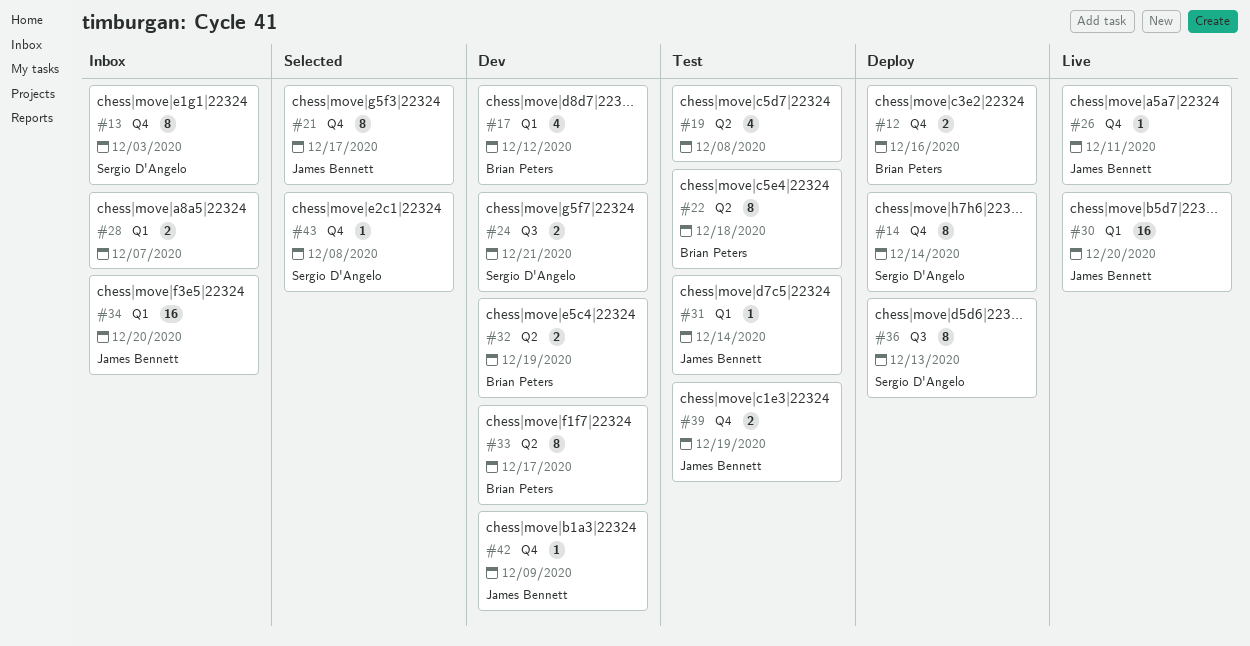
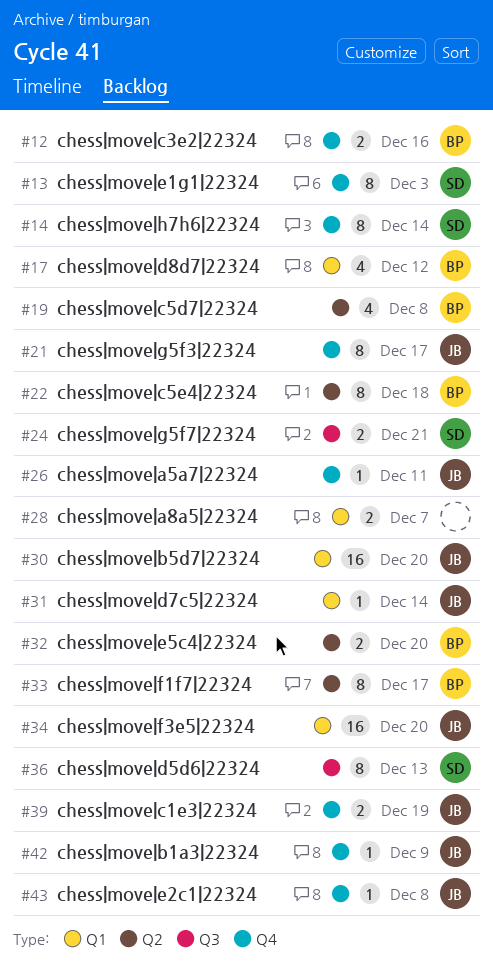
#19, owner: none -> Brian Peters
#32, due: Dec 19 -> Dec 20
#43, owner: Sergio D'Angelo -> James Bennett

